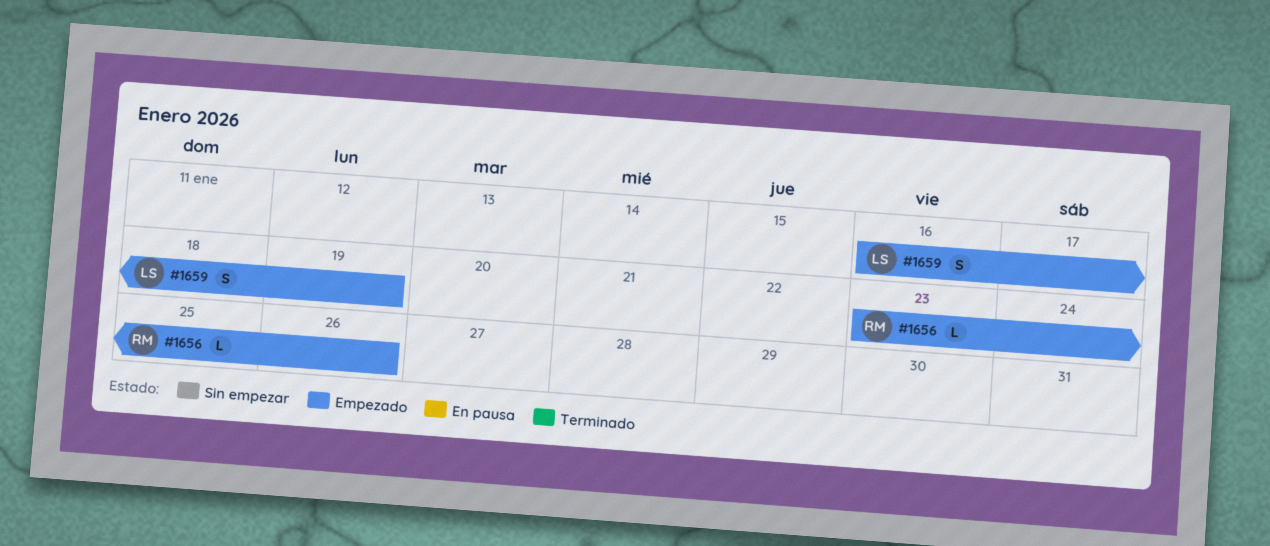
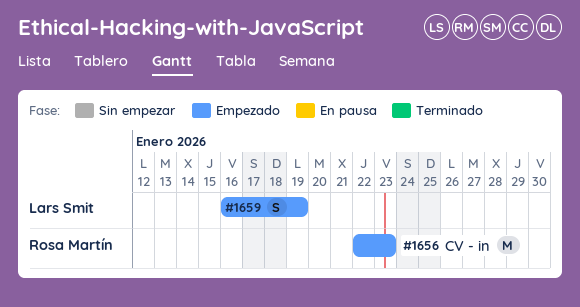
#1656, estimate: L -> M
#1656, start: Jan 23 -> Jan 22
#1656, due: Jan 26 -> Jan 23

